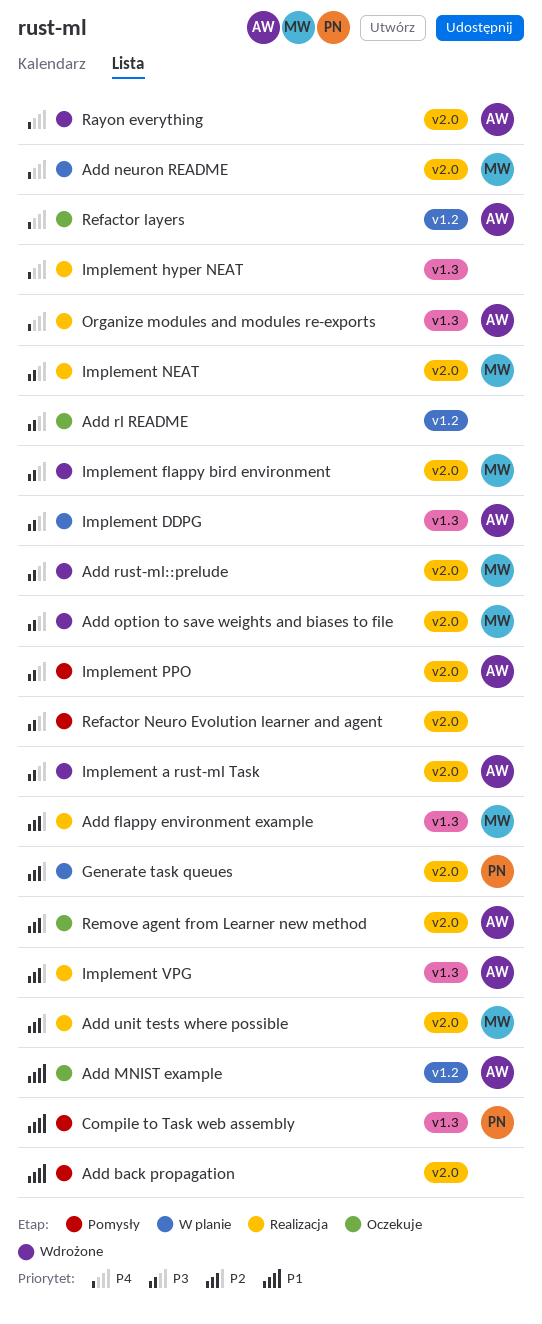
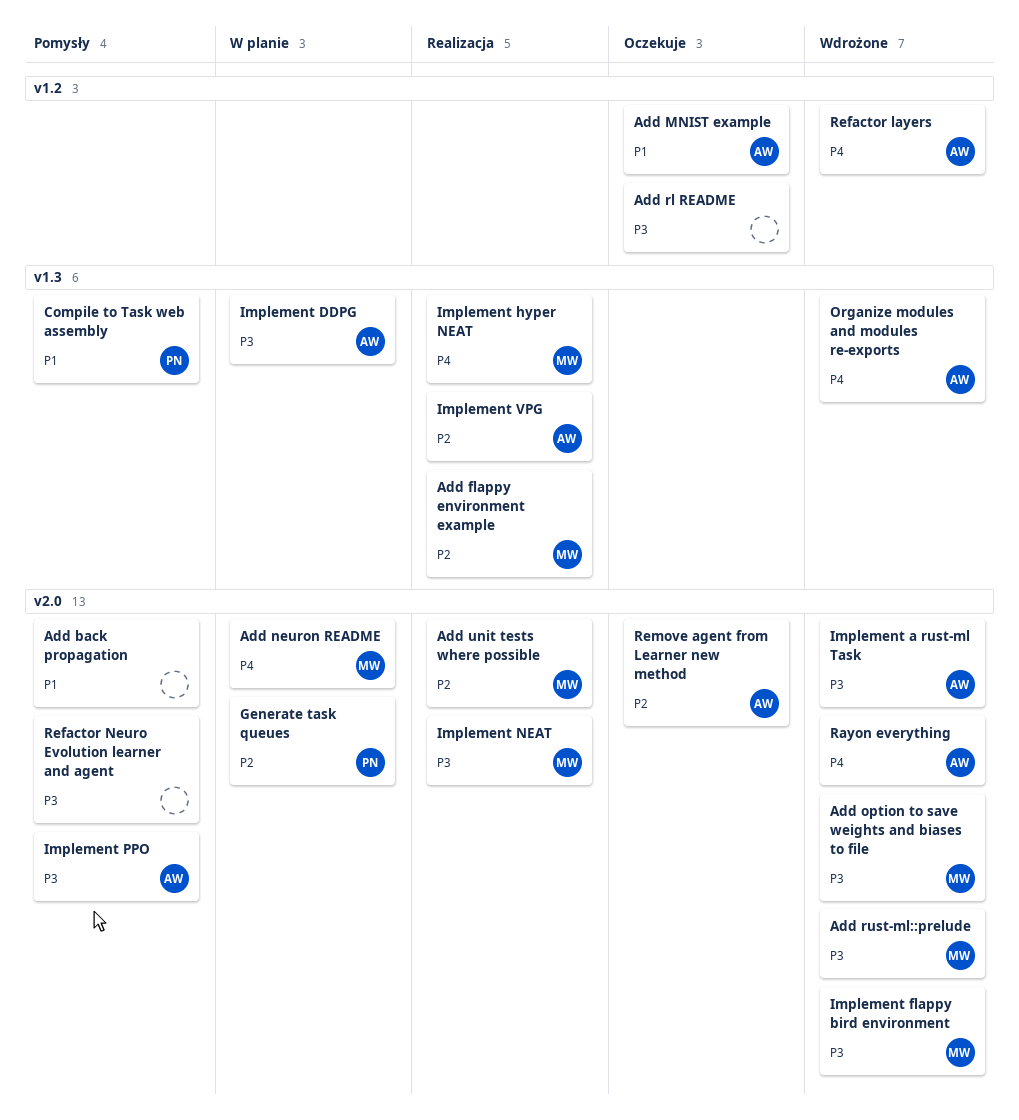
Implement hyper NEAT, owner: none -> MW
Organize modules and modules re-exports, status: Realizacja -> Wdrożone
Refactor layers, status: Oczekuje -> Wdrożone

